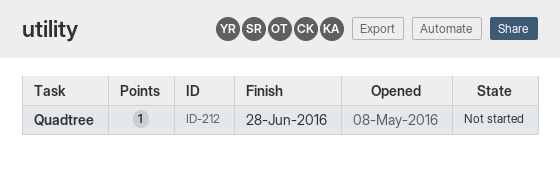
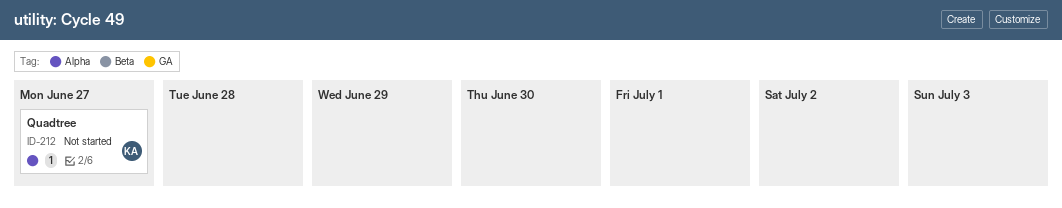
ID-212, due: Jun 28 -> Jun 27

